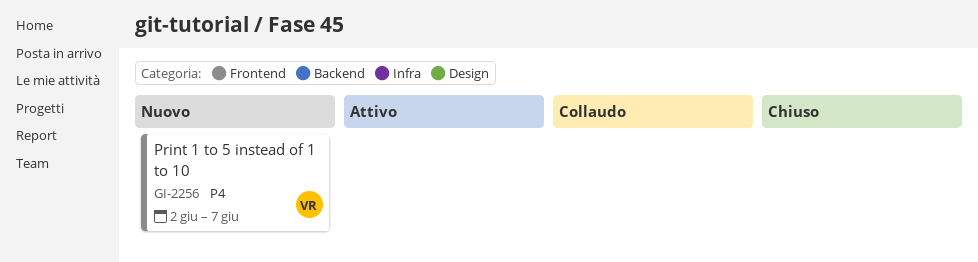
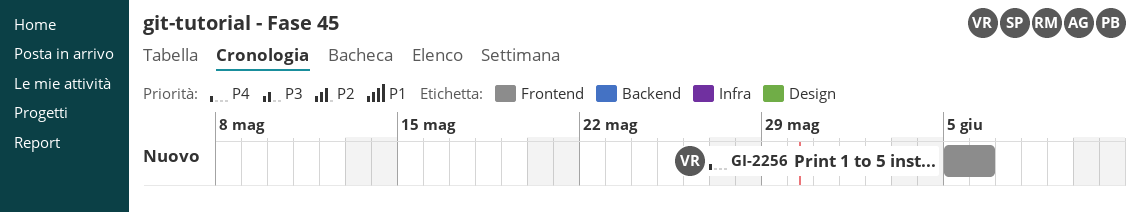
GI-2256, start: Jun 2 -> Jun 5
GI-2256, due: Jun 7 -> Jun 6

